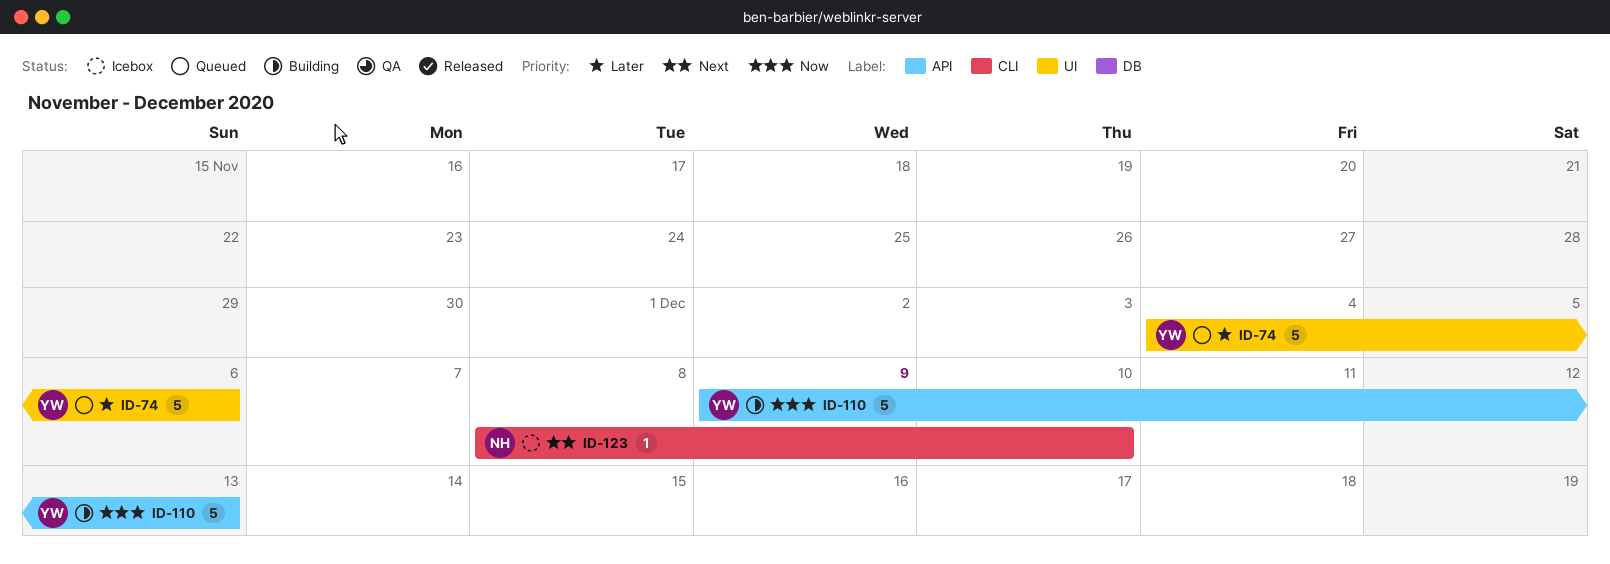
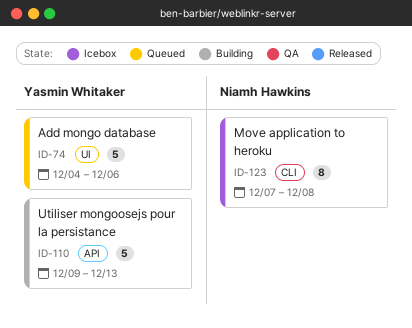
ID-123, estimate: 1 -> 8
ID-123, start: Dec 8 -> Dec 7
ID-123, due: Dec 10 -> Dec 8

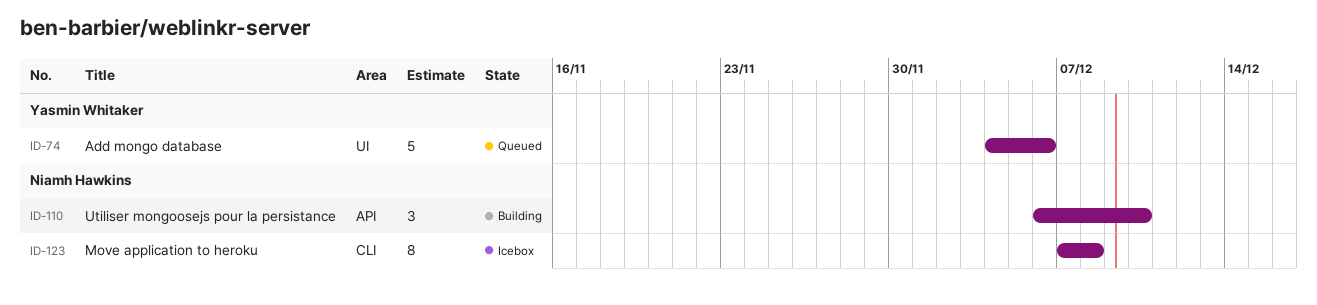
ID-110, owner: Yasmin Whitaker -> Niamh Hawkins
ID-110, estimate: 5 -> 3
ID-110, start: Dec 9 -> Dec 6
ID-110, due: Dec 13 -> Dec 10

